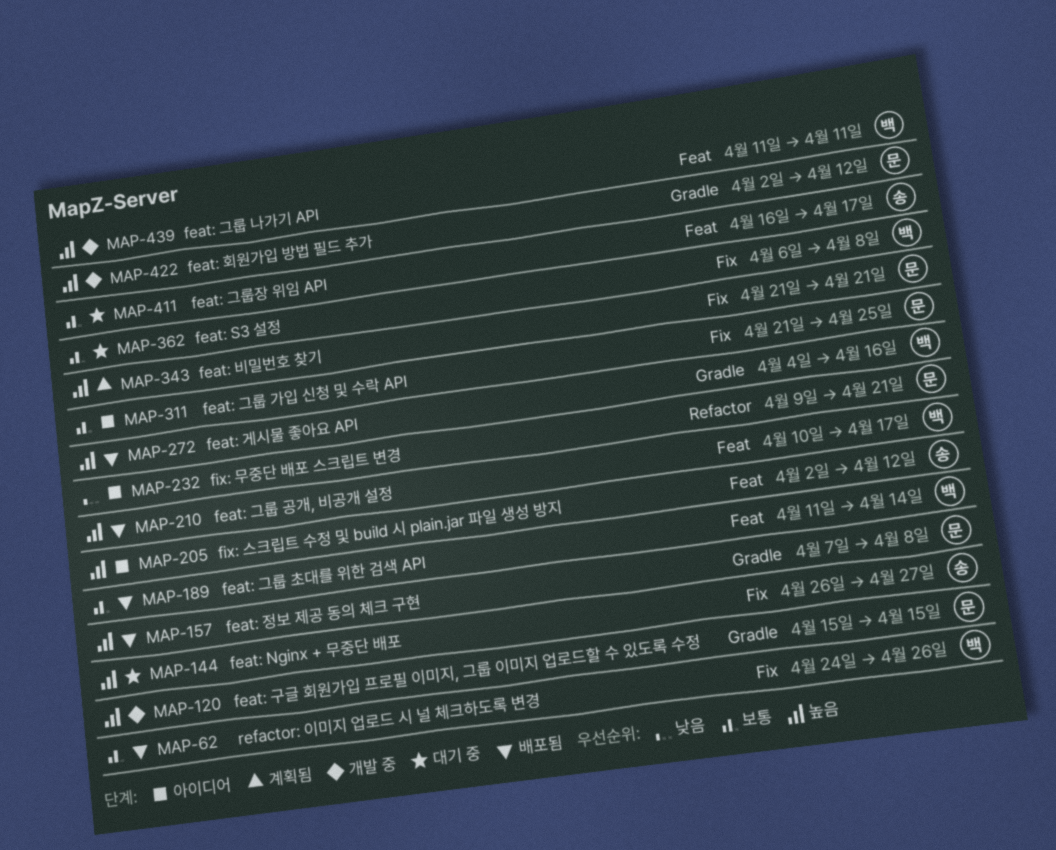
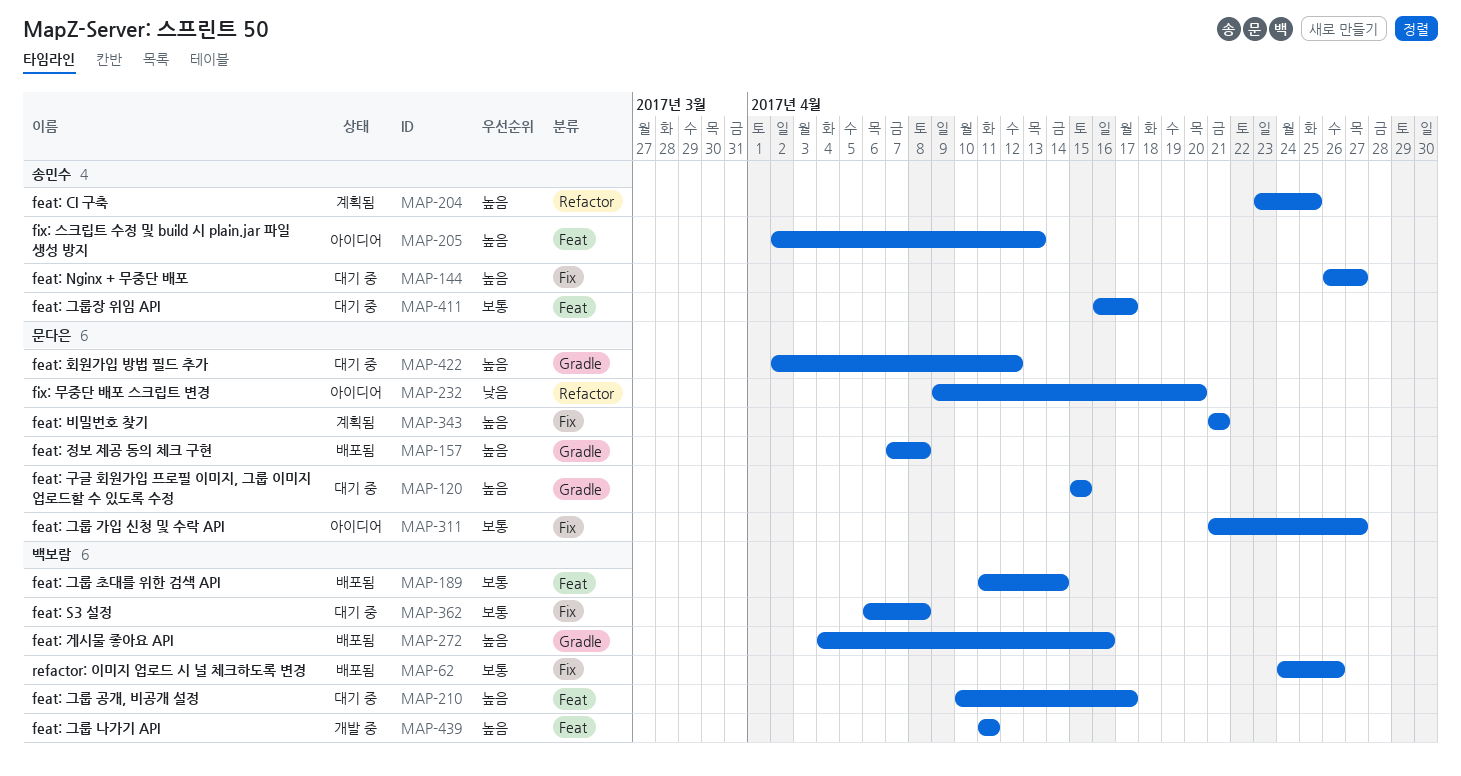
MAP-120, status: 개발 중 -> 대기 중
MAP-204: none -> present
MAP-205, due: Apr 12 -> Apr 13
MAP-210, status: 배포됨 -> 대기 중
MAP-232, due: Apr 21 -> Apr 20
MAP-311, due: Apr 25 -> Apr 27
MAP-422, status: 개발 중 -> 대기 중

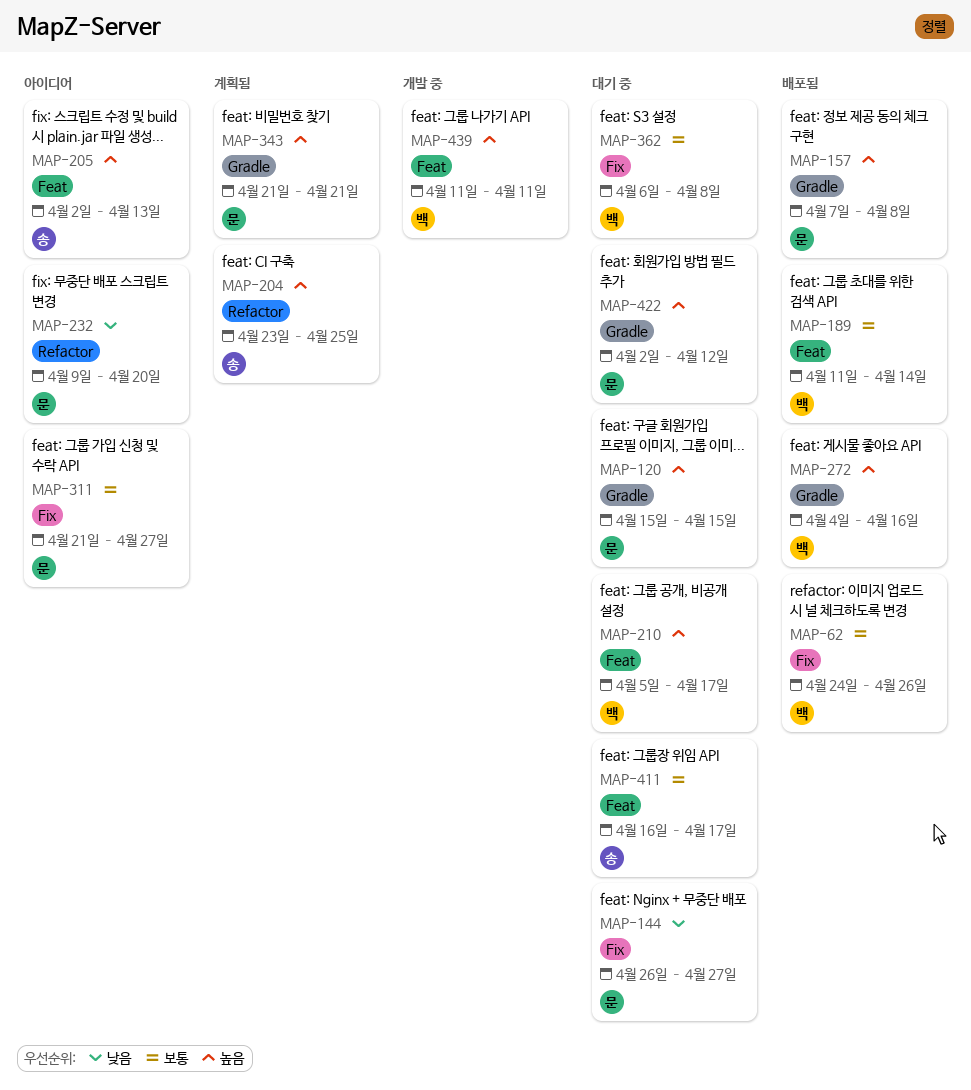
MAP-144, owner: 송민수 -> 문다은
MAP-144, priority: 높음 -> 낮음
MAP-210, start: Apr 10 -> Apr 5
MAP-343, label: Fix -> Gradle

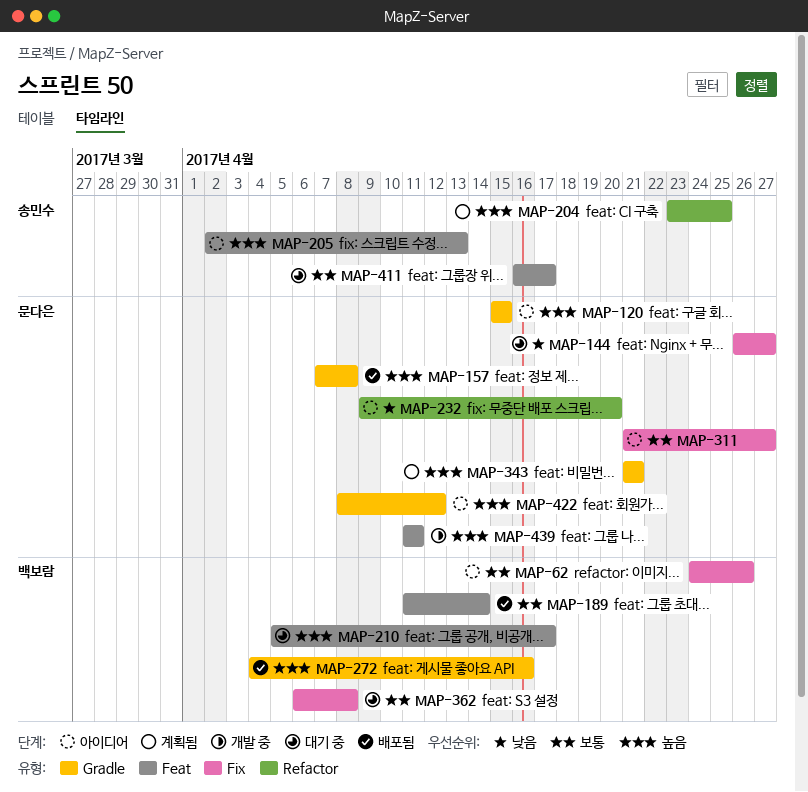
MAP-62, status: 배포됨 -> 아이디어
MAP-120, status: 대기 중 -> 아이디어
MAP-422, status: 대기 중 -> 아이디어
MAP-422, start: Apr 2 -> Apr 8
MAP-439, owner: 백보람 -> 문다은

